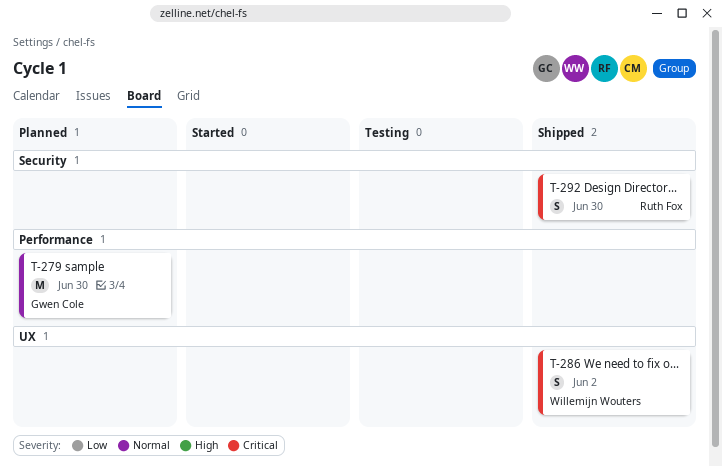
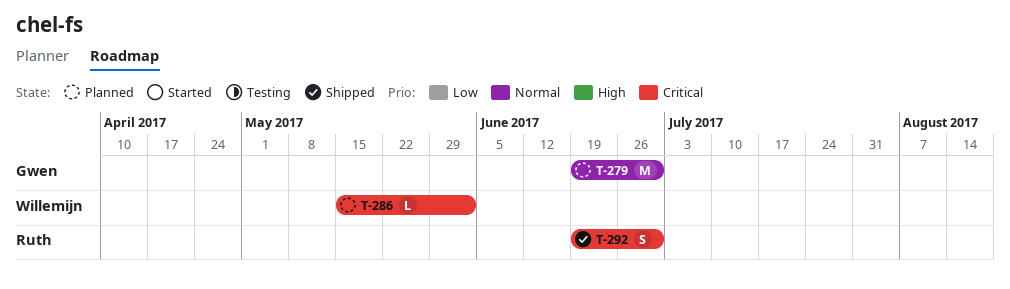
T-286, status: Shipped -> Planned
T-286, estimate: S -> L

